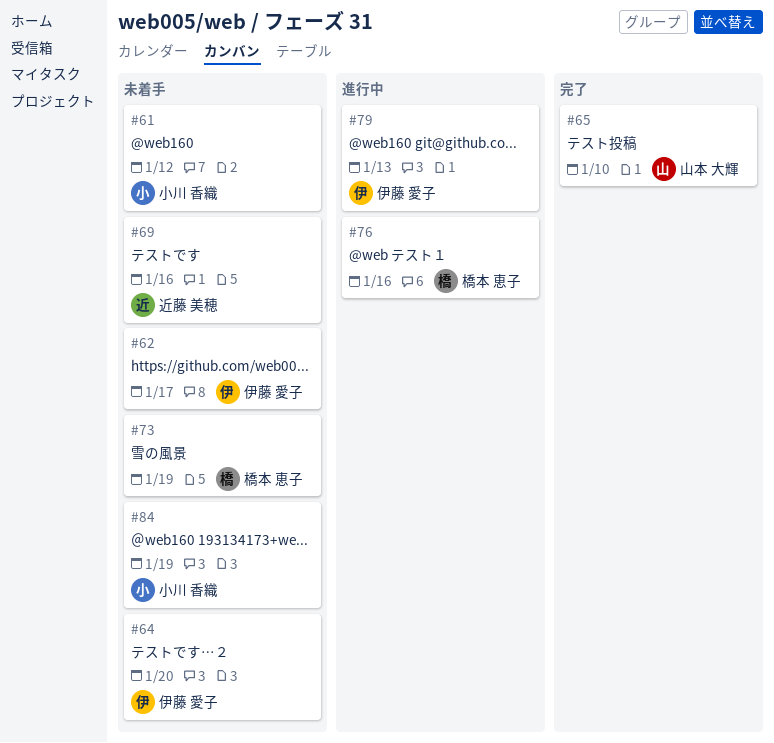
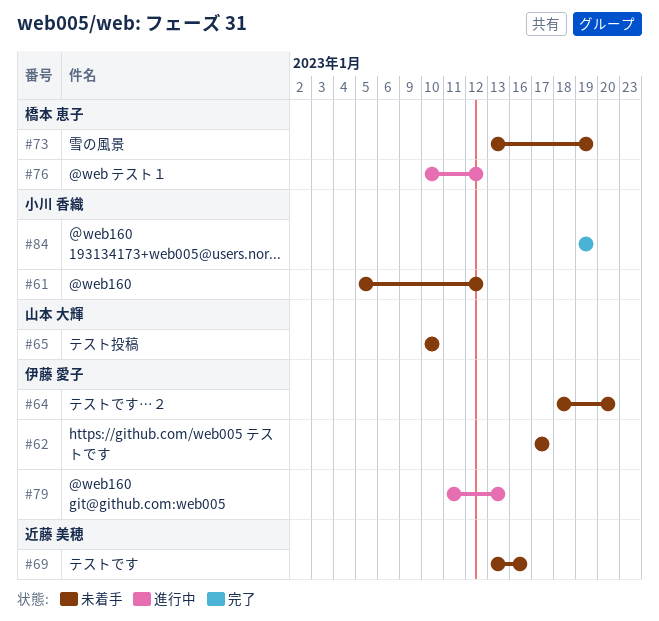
#65, status: 完了 -> 未着手
#76, due: Jan 16 -> Jan 12
#84, status: 未着手 -> 完了

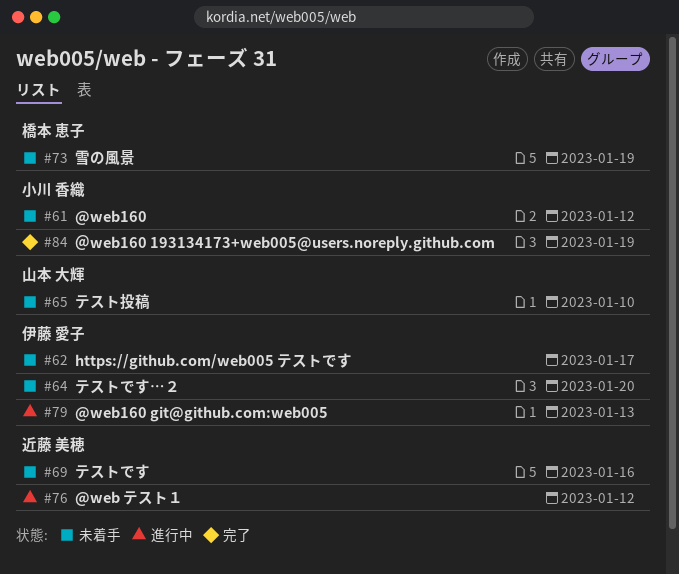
#76, owner: 橋本 恵子 -> 近藤 美穂

